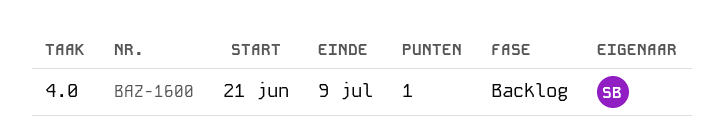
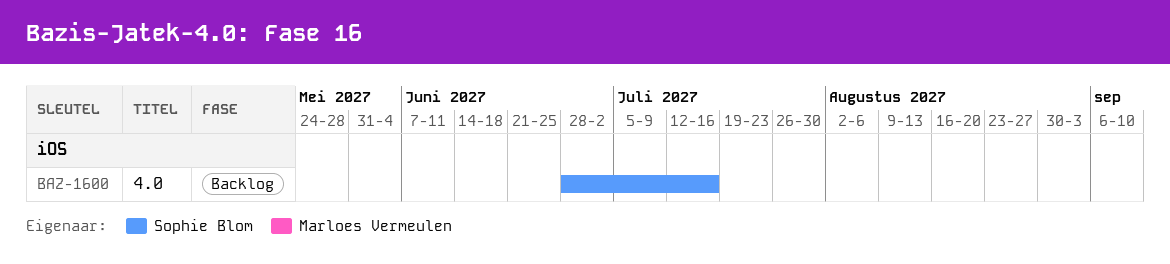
BAZ-1600, start: Jun 21 -> Jun 28
BAZ-1600, due: Jul 9 -> Jul 16

